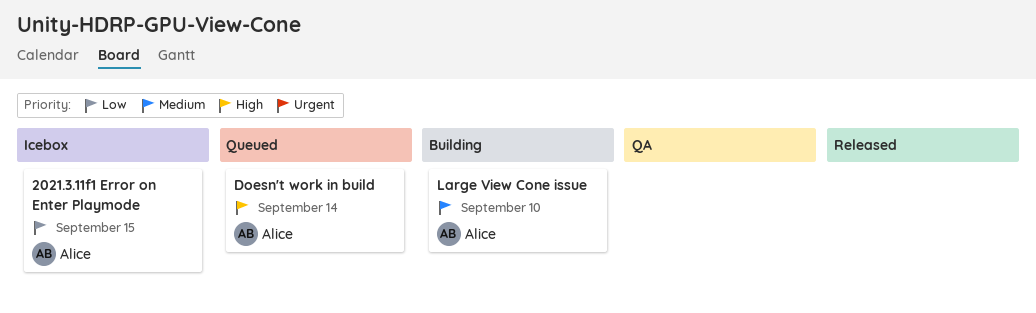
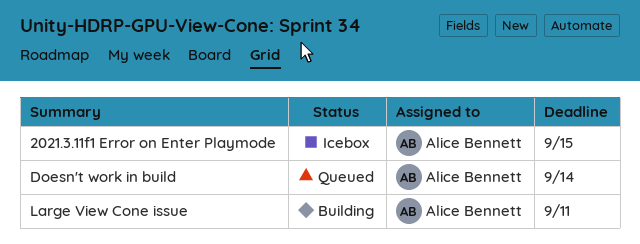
Large View Cone issue, due: Sep 10 -> Sep 11

